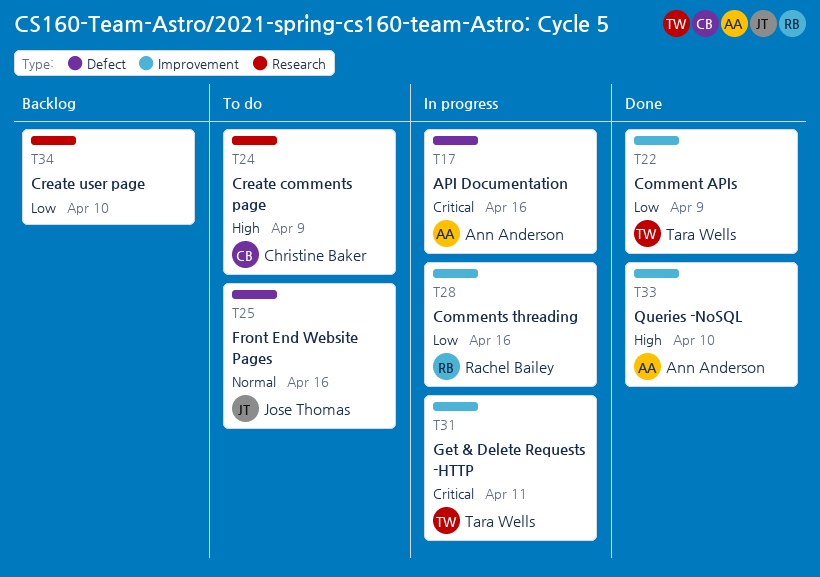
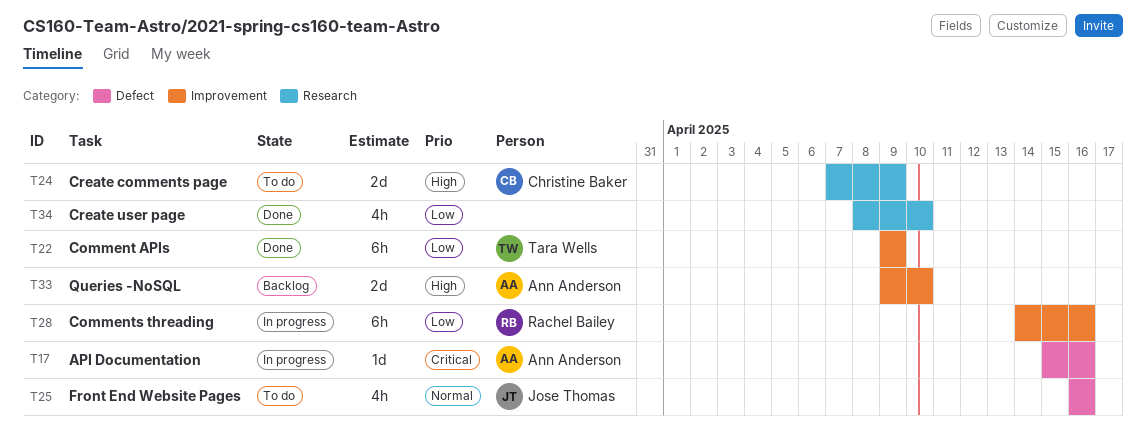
T31: present -> none
T33, status: Done -> Backlog
T34, status: Backlog -> Done

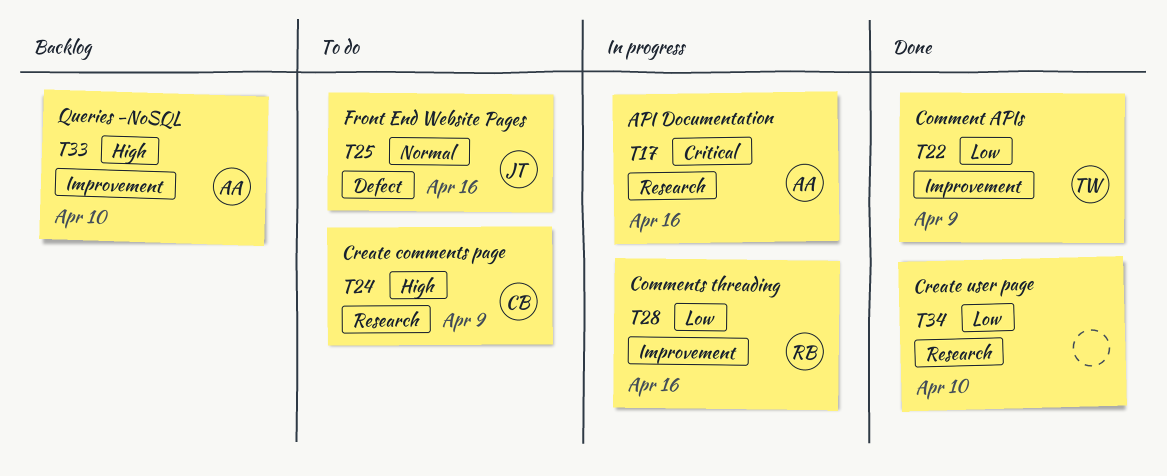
T17, label: Defect -> Research

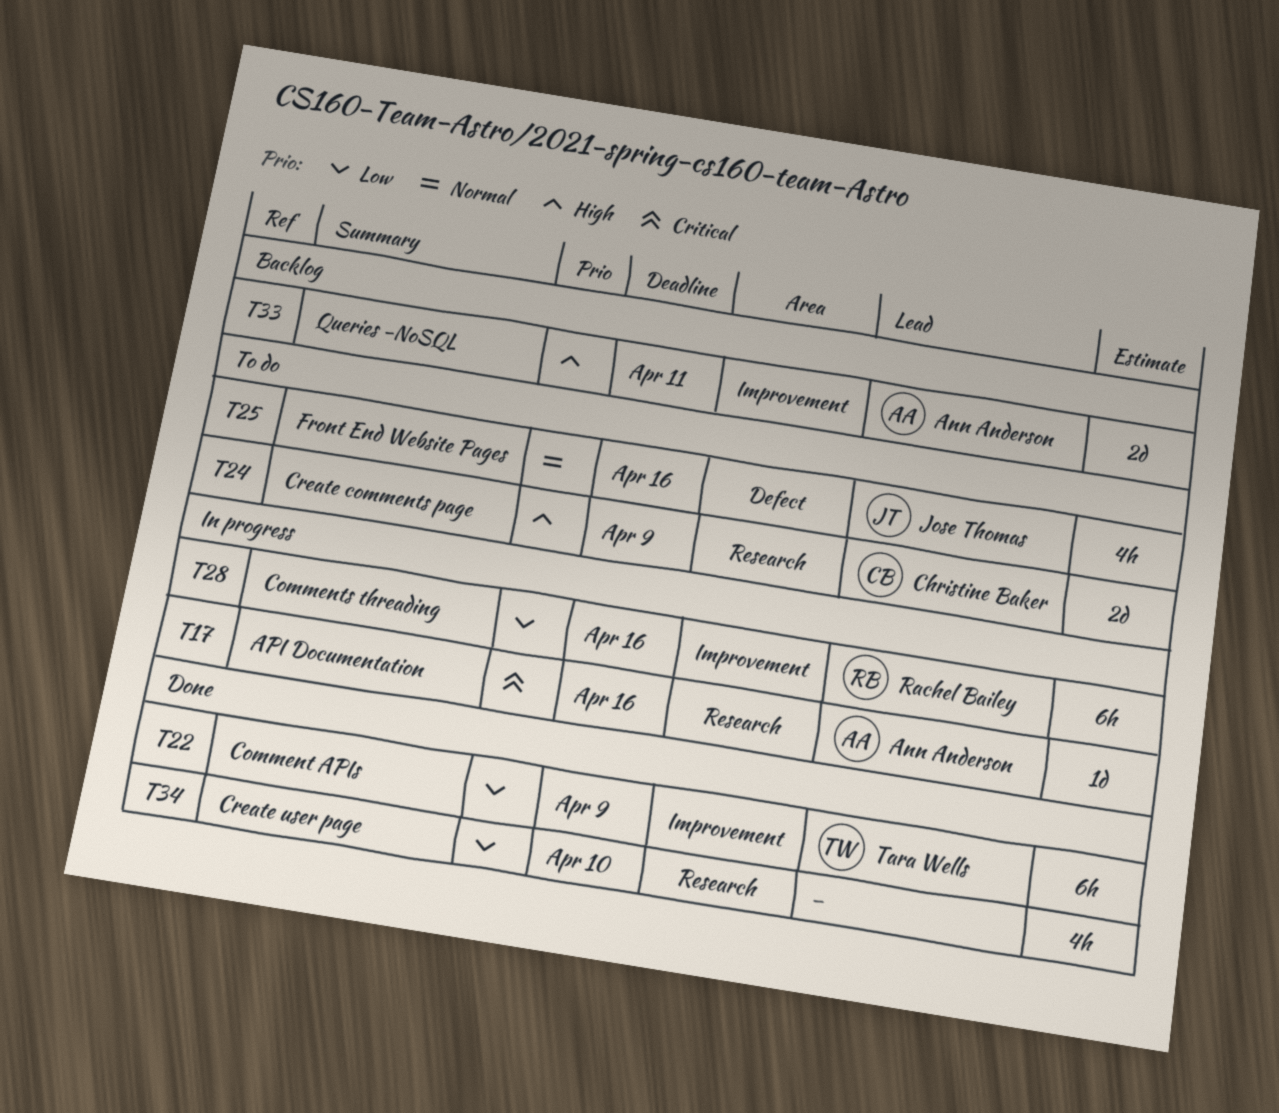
T33, due: Apr 10 -> Apr 11

